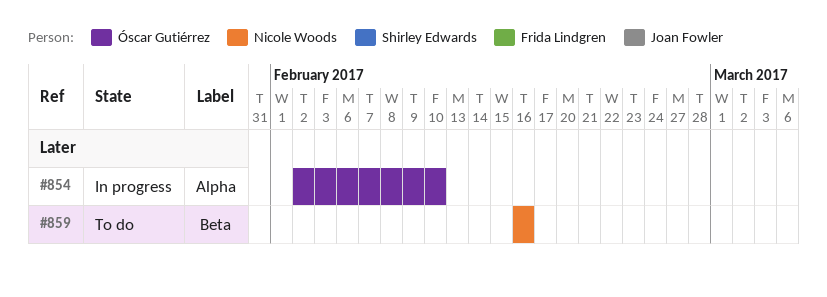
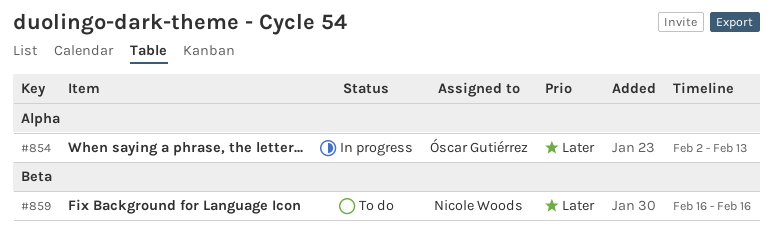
#854, due: Feb 10 -> Feb 13

